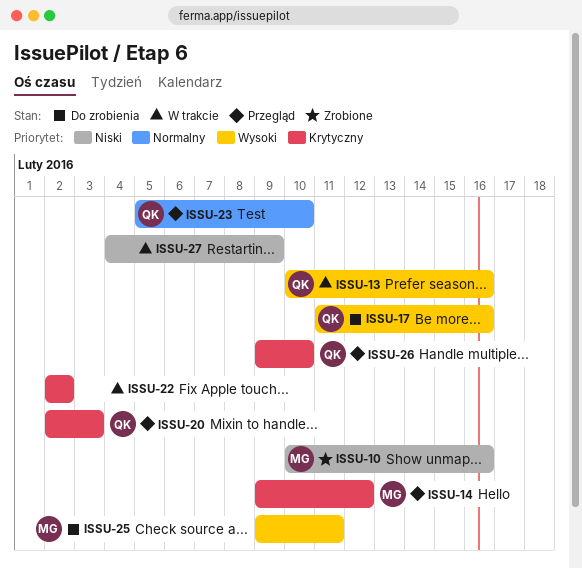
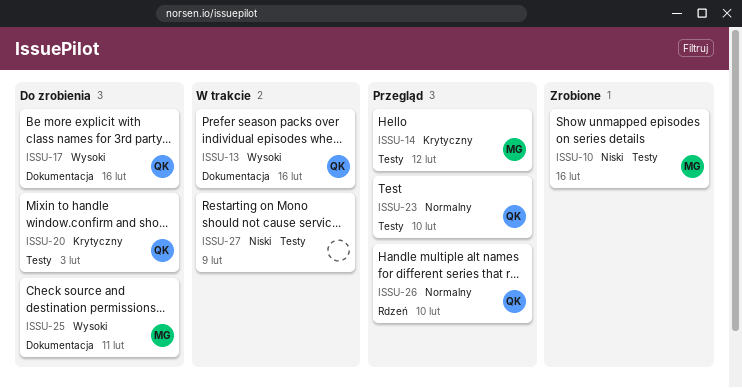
ISSU-20, status: Przegląd -> Do zrobienia
ISSU-22: present -> none
ISSU-26, priority: Krytyczny -> Normalny

